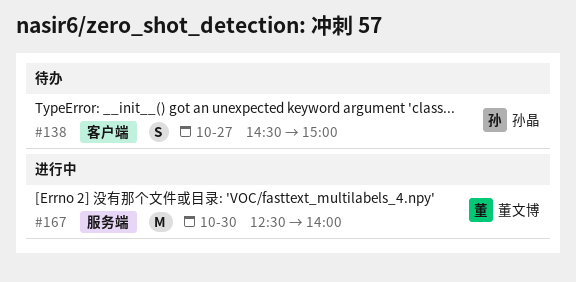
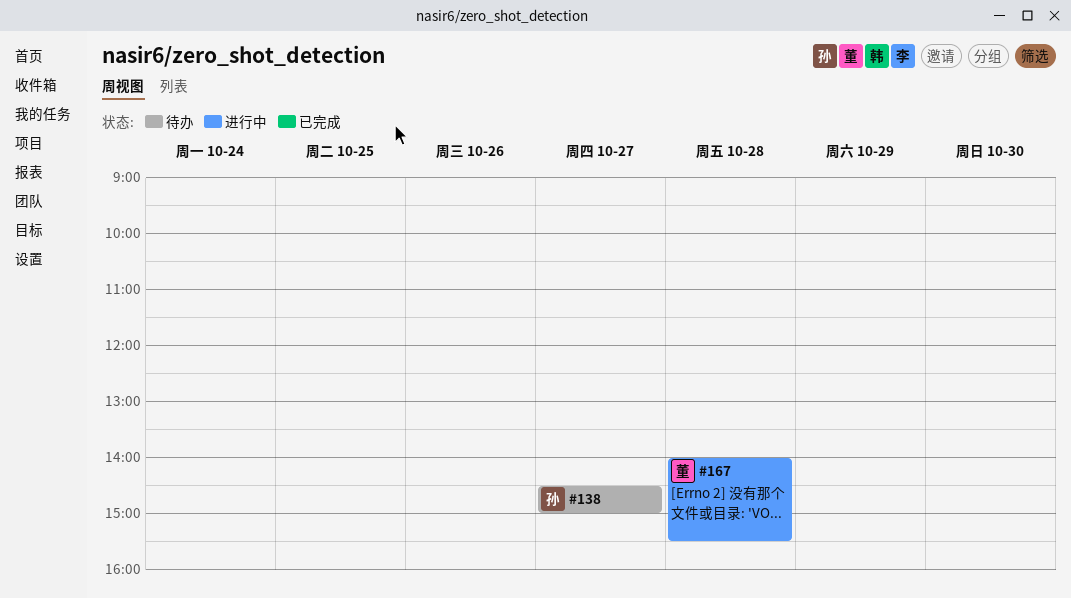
#167, day: Oct 30 -> Oct 28
#167, begins: 12:30 -> 14:00
#167, ends: 14:00 -> 15:30

